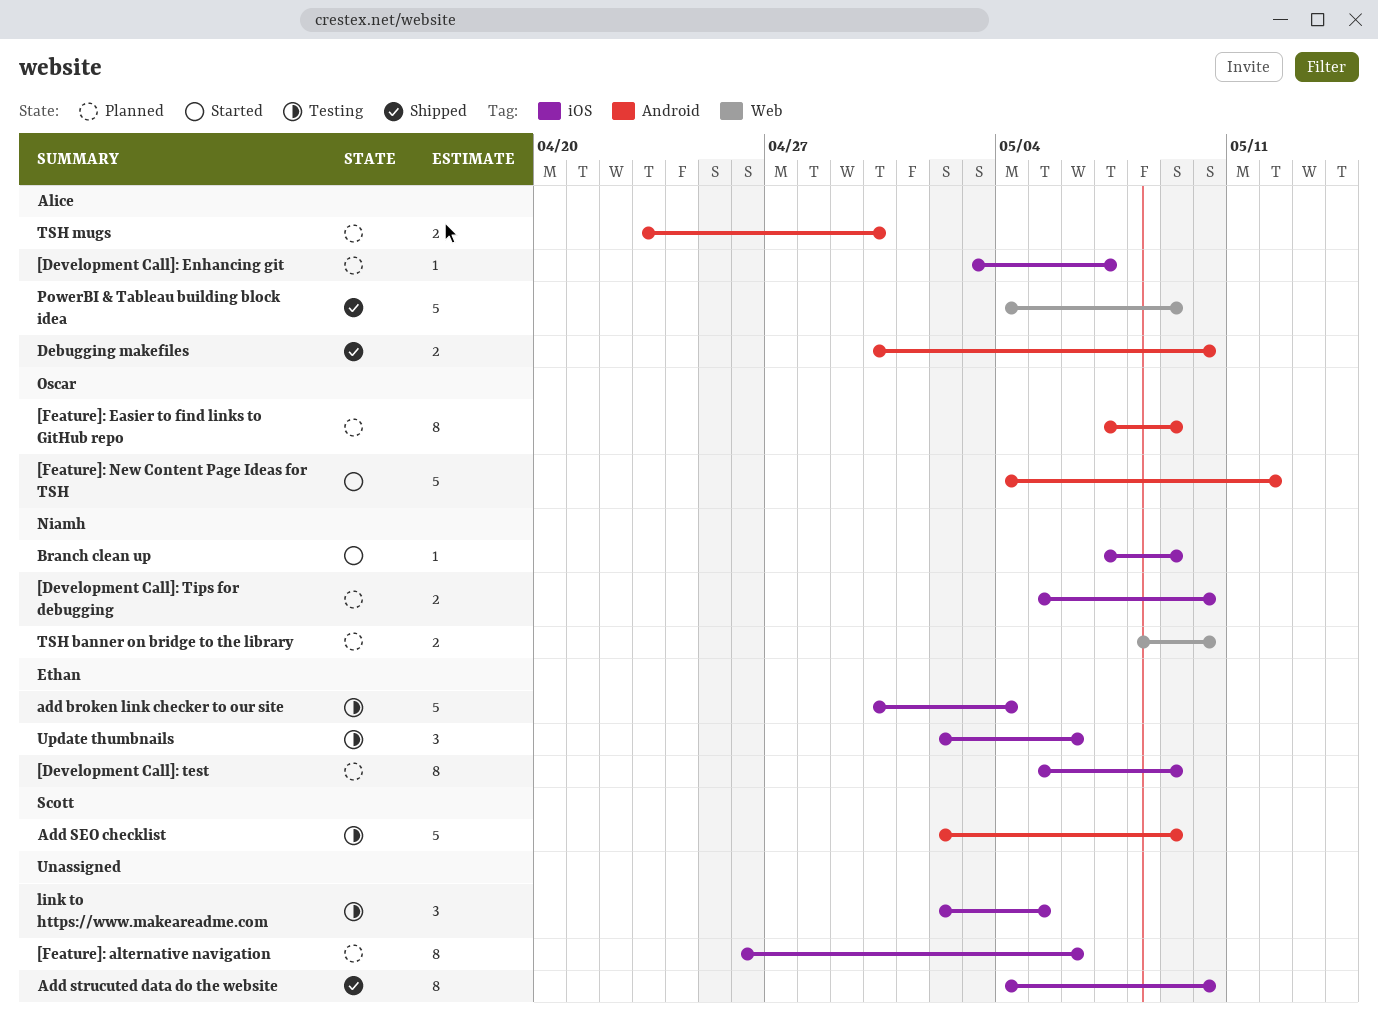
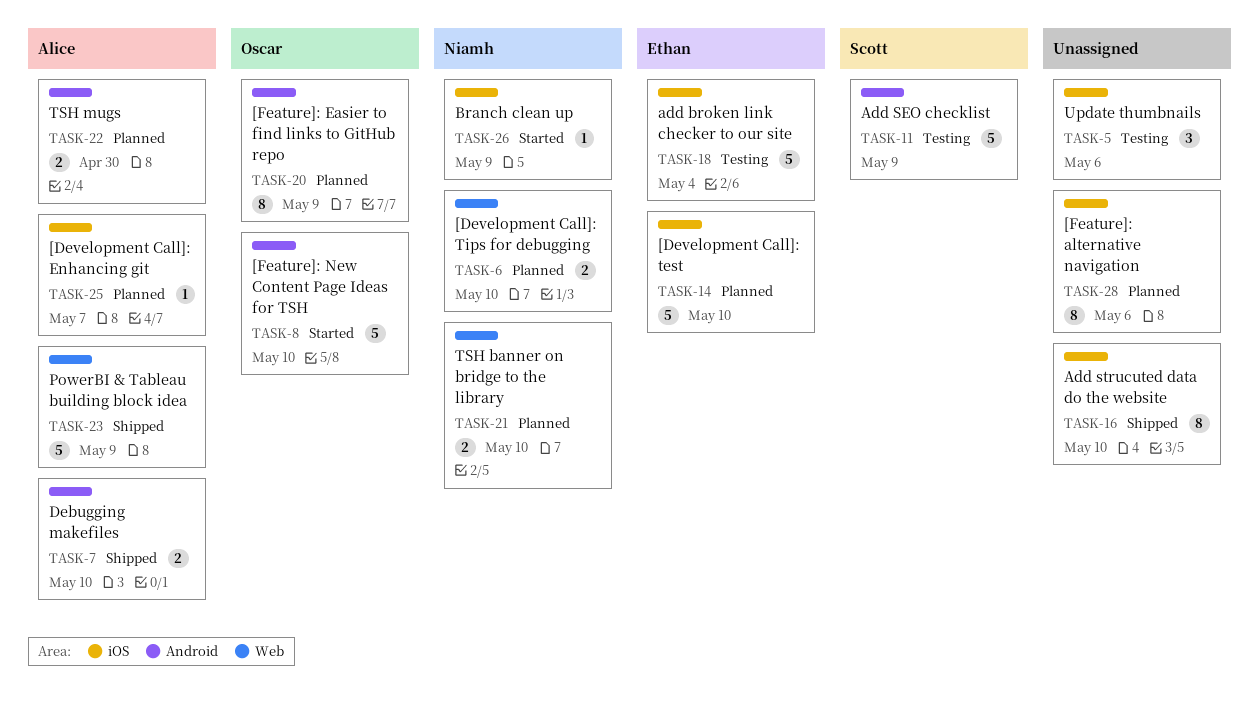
[Development Call]: test, estimate: 8 -> 5
[Development Call]: test, due: May 9 -> May 10
[Development Call]: Tips for debugging, label: iOS -> Web
[Feature]: New Content Page Ideas for TSH, due: May 12 -> May 10
link to https://www.makeareadme.com: present -> none
Update thumbnails, owner: Ethan -> none

